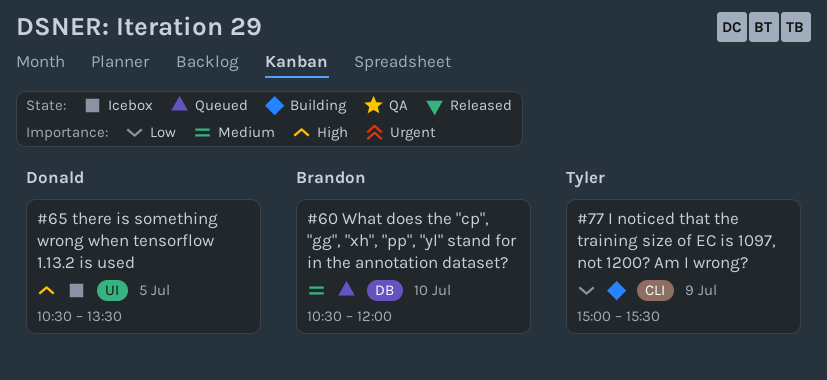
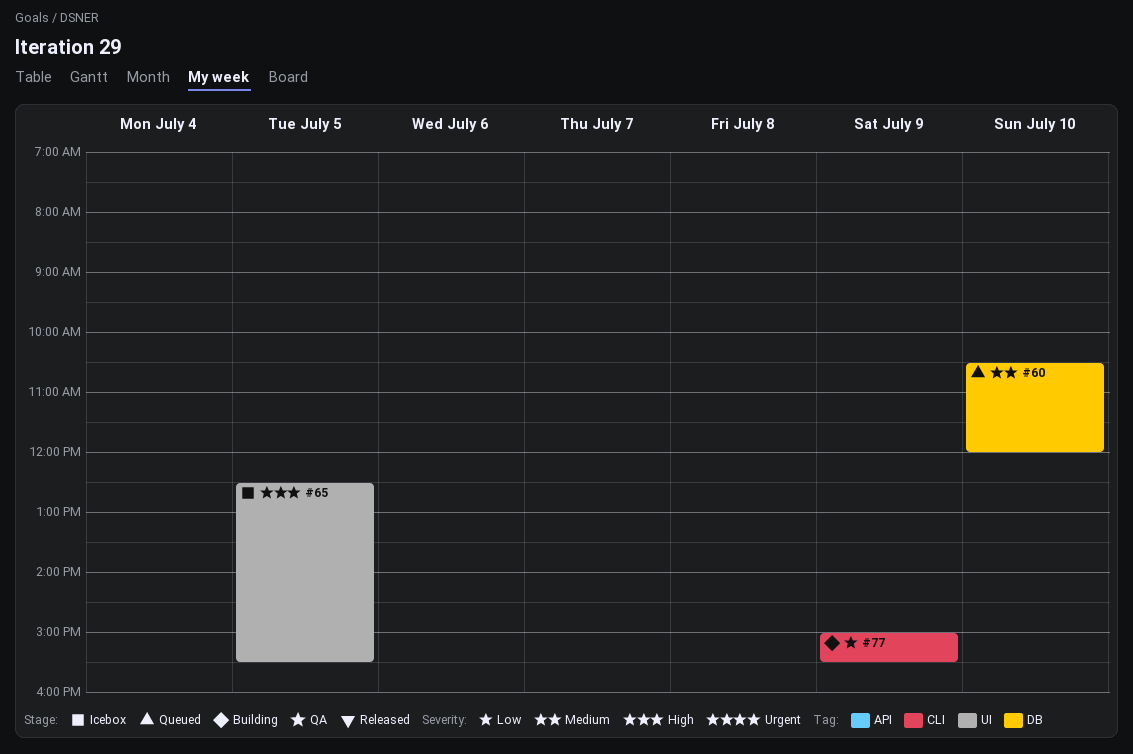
#65, begins: 10:30 -> 12:30
#65, ends: 13:30 -> 15:30

